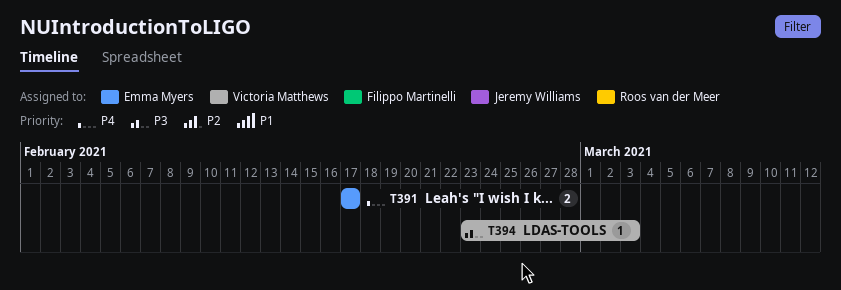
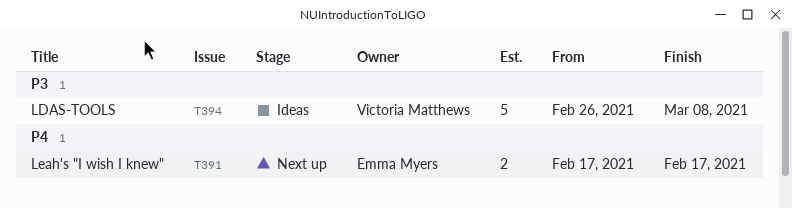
T394, estimate: 1 -> 5
T394, start: Feb 23 -> Feb 26
T394, due: Mar 3 -> Mar 8

